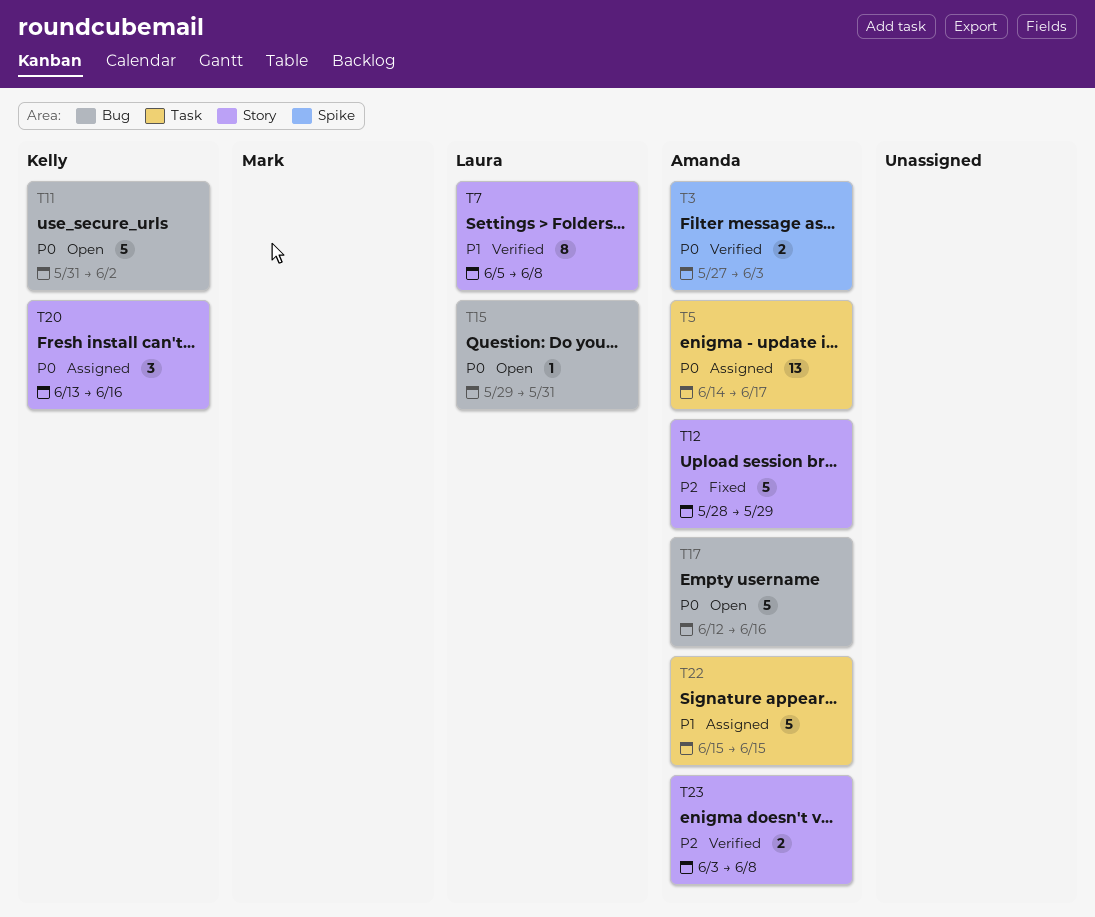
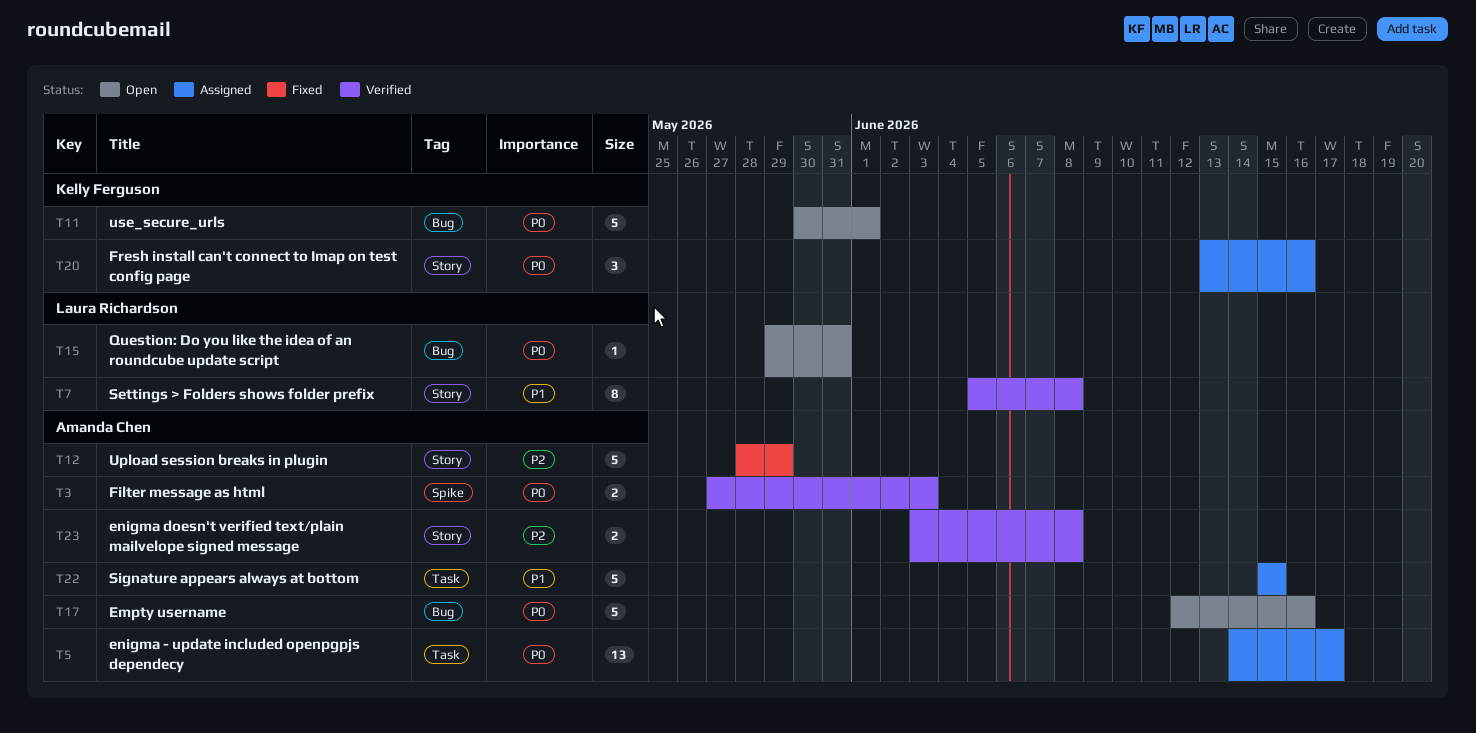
T11, start: May 31 -> May 30
T11, due: Jun 2 -> Jun 1

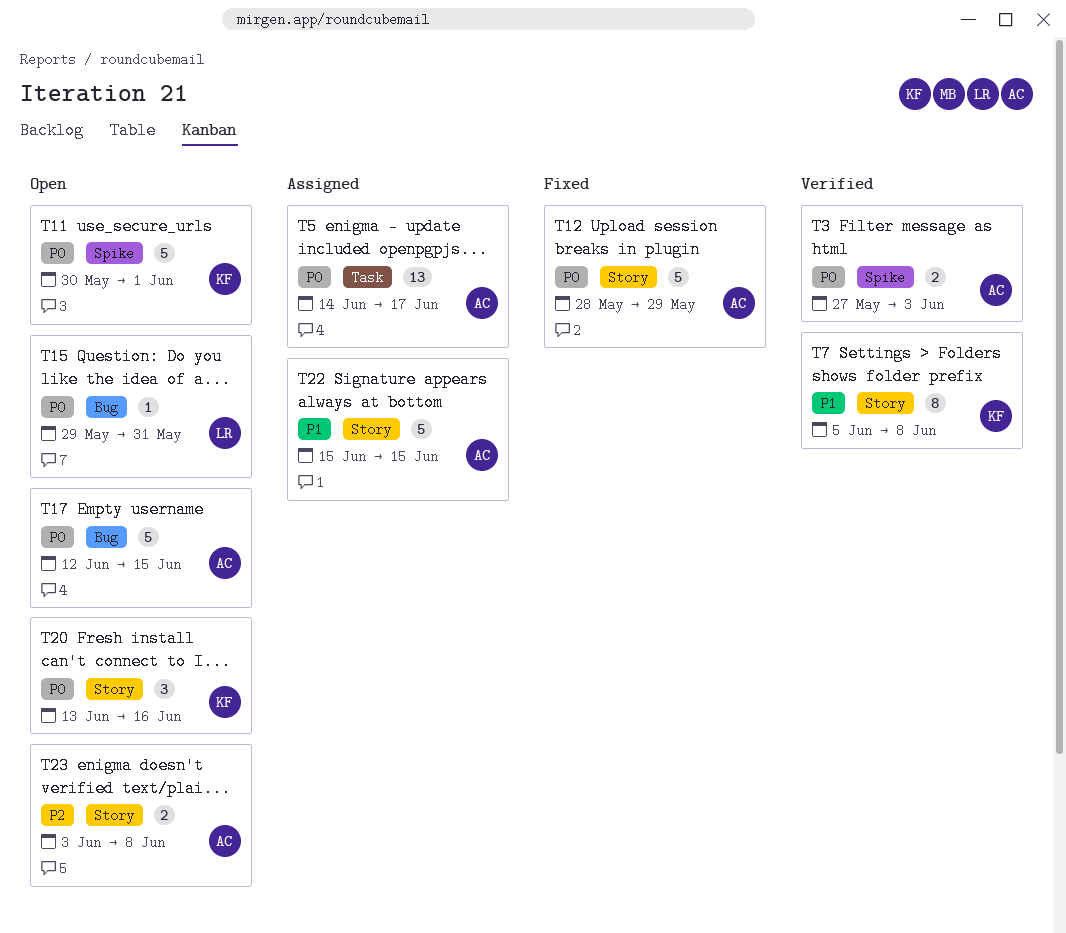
T7, owner: Laura Richardson -> Kelly Ferguson
T11, label: Bug -> Spike
T12, priority: P2 -> P0
T17, due: Jun 16 -> Jun 15
T20, status: Assigned -> Open
T22, label: Task -> Story
T23, status: Verified -> Open

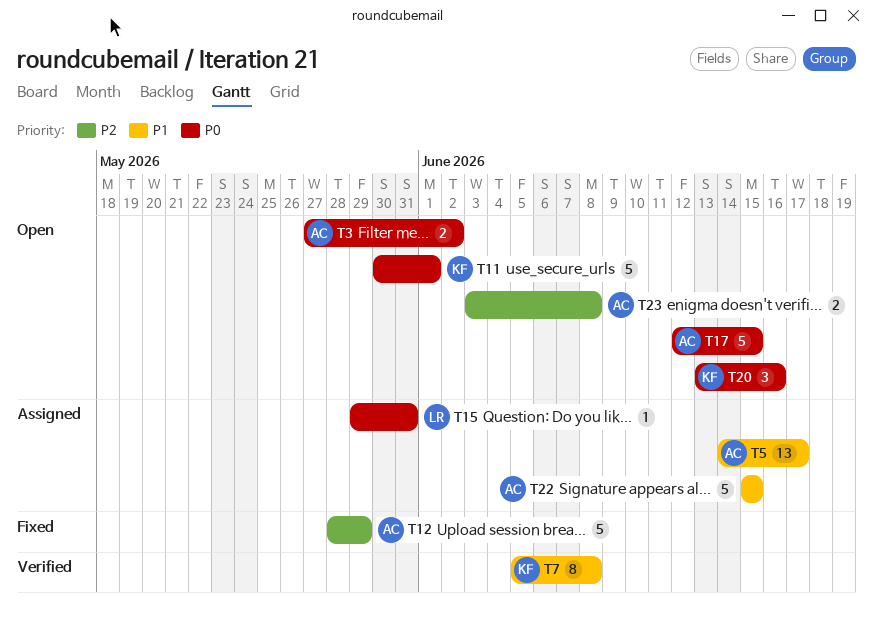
T3, status: Verified -> Open
T3, due: Jun 3 -> Jun 2
T5, priority: P0 -> P1
T12, priority: P0 -> P2
T15, status: Open -> Assigned

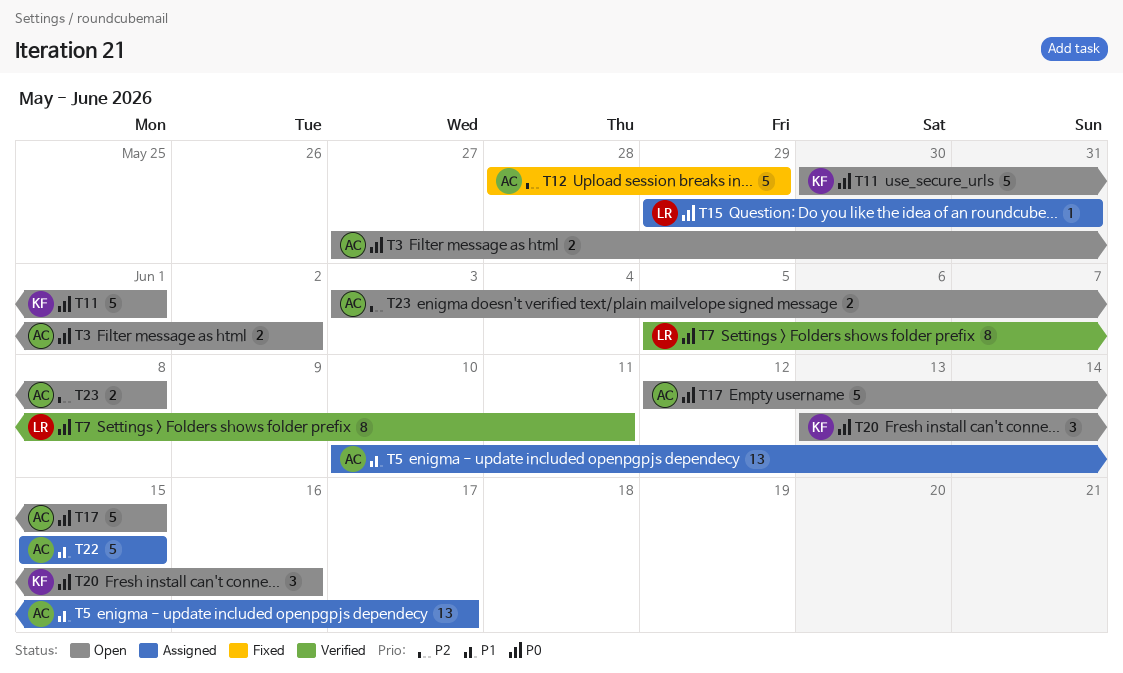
T5, start: Jun 14 -> Jun 10
T7, owner: KF -> LR
T7, priority: P1 -> P0
T7, due: Jun 8 -> Jun 11

